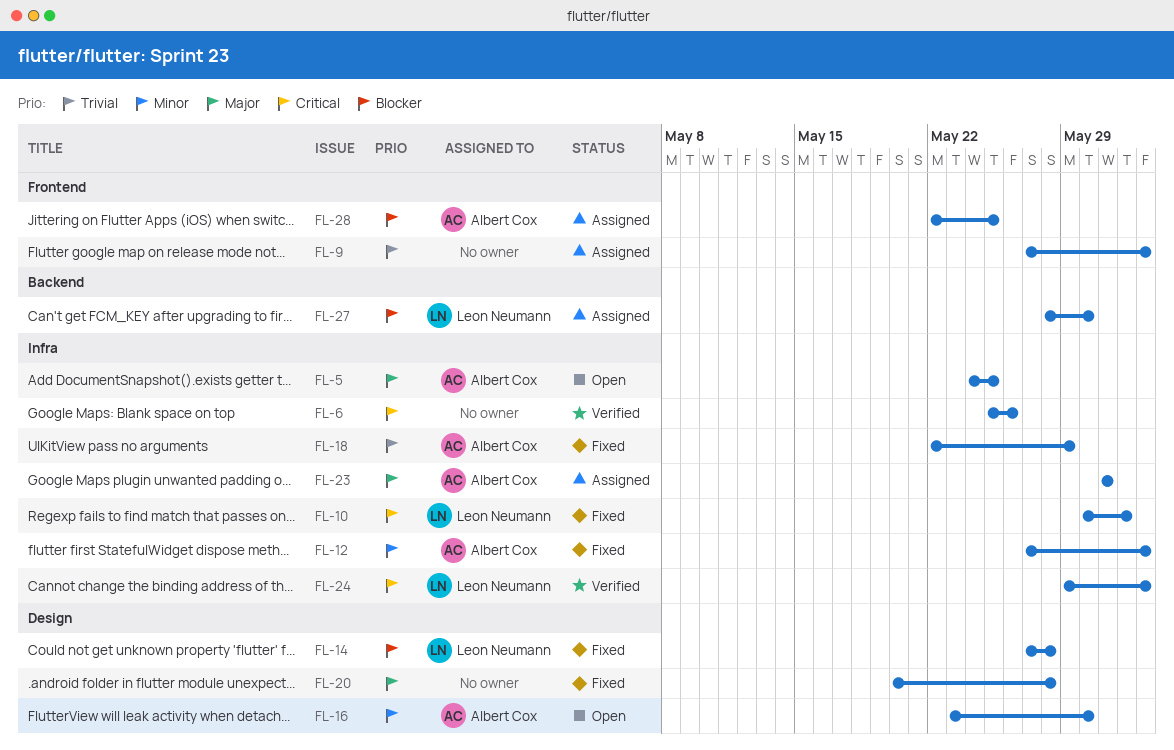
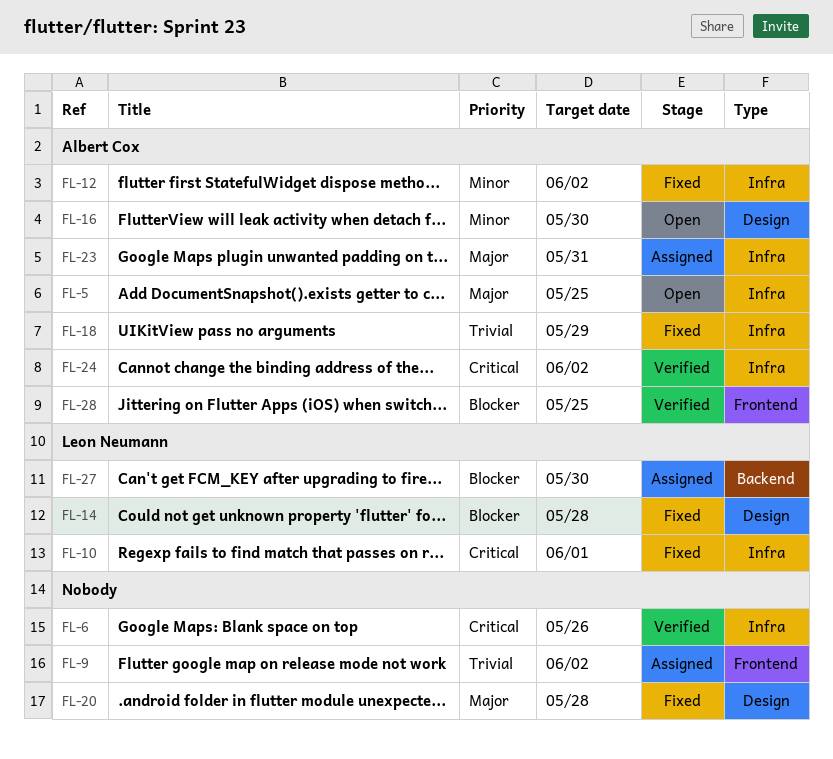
FL-24, owner: Leon Neumann -> Albert Cox
FL-28, status: Assigned -> Verified

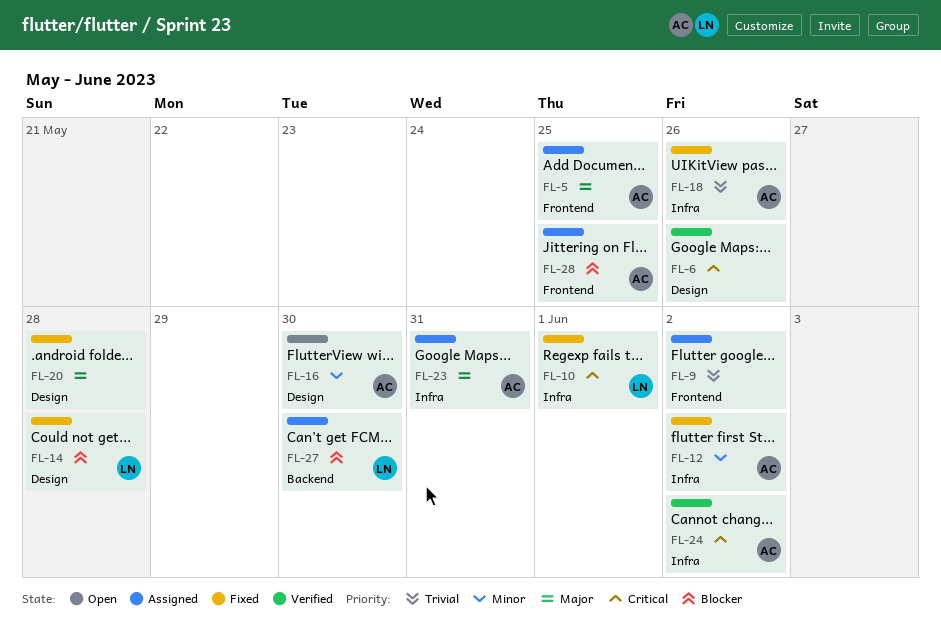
FL-5, status: Open -> Assigned
FL-5, label: Infra -> Frontend
FL-6, label: Infra -> Design
FL-18, due: May 29 -> May 26
FL-28, status: Verified -> Assigned

